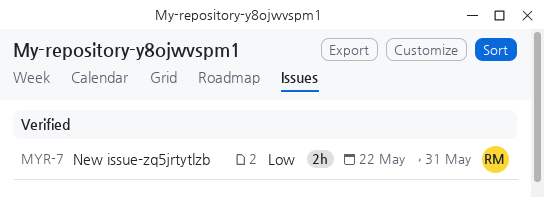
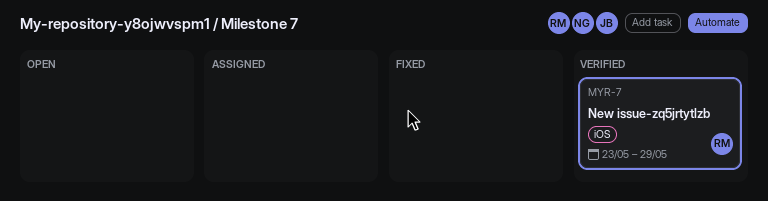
MYR-7, start: May 22 -> May 23
MYR-7, due: May 31 -> May 29

